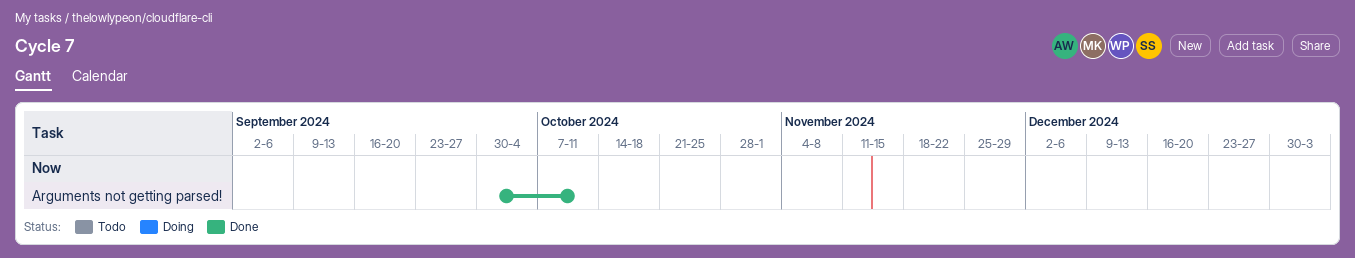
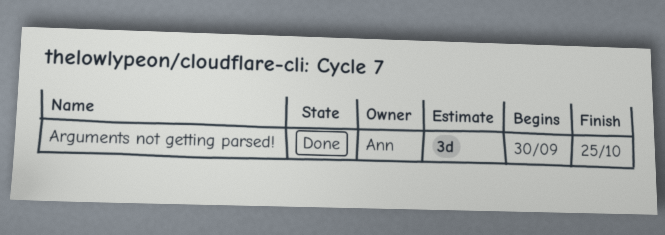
Arguments not getting parsed!, due: Oct 11 -> Oct 25

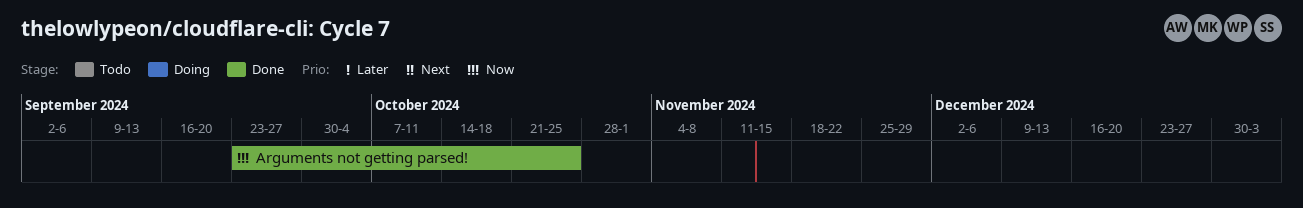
Arguments not getting parsed!, start: Sep 30 -> Sep 23

